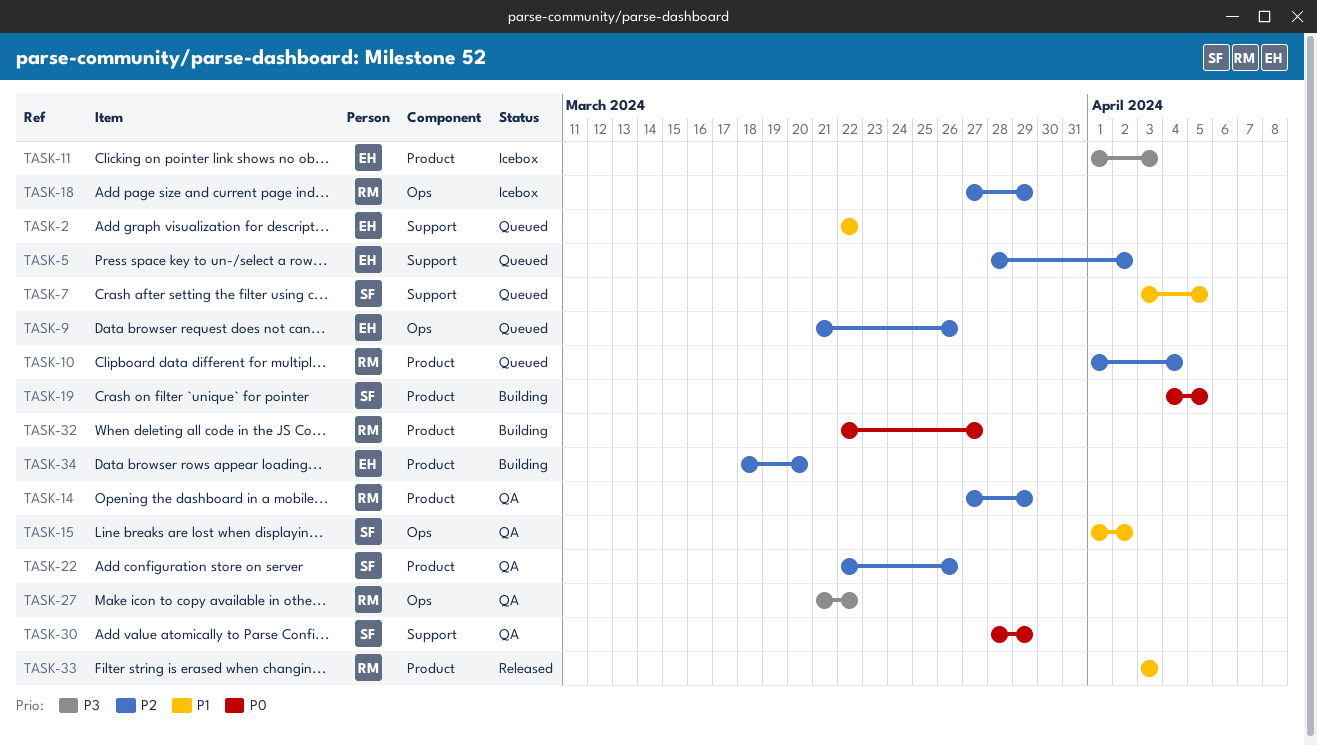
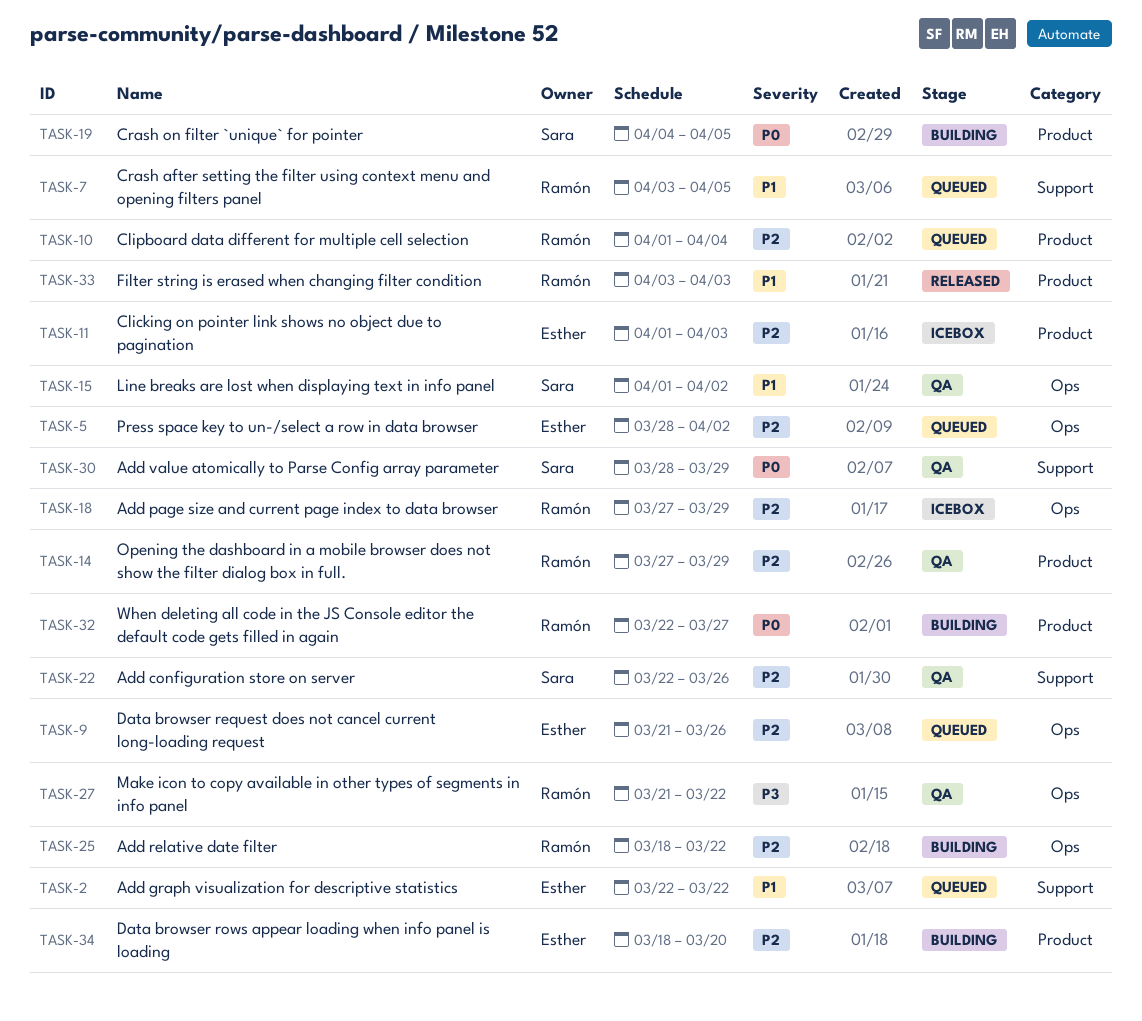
TASK-5, label: Support -> Ops
TASK-7, owner: Sara -> Ramón
TASK-11, priority: P3 -> P2
TASK-22, label: Product -> Support
TASK-25: none -> present

